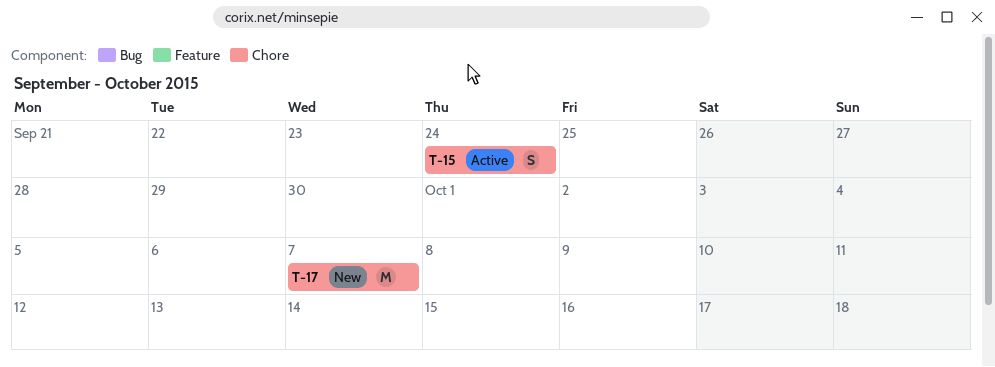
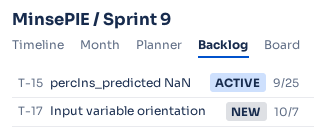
T-15, due: Sep 24 -> Sep 25

